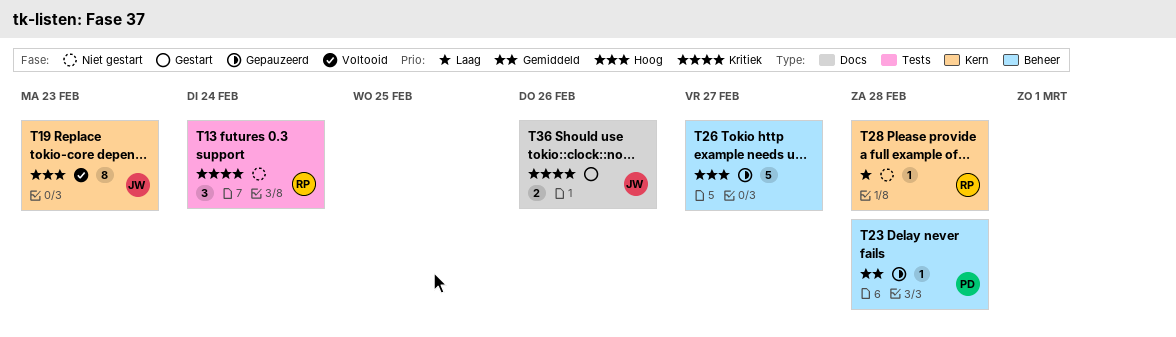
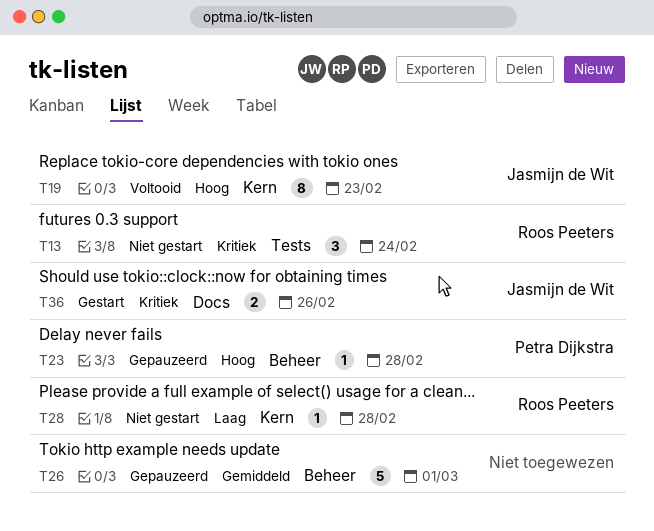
T23, priority: Gemiddeld -> Hoog
T26, priority: Hoog -> Gemiddeld
T26, due: Feb 27 -> Mar 1

